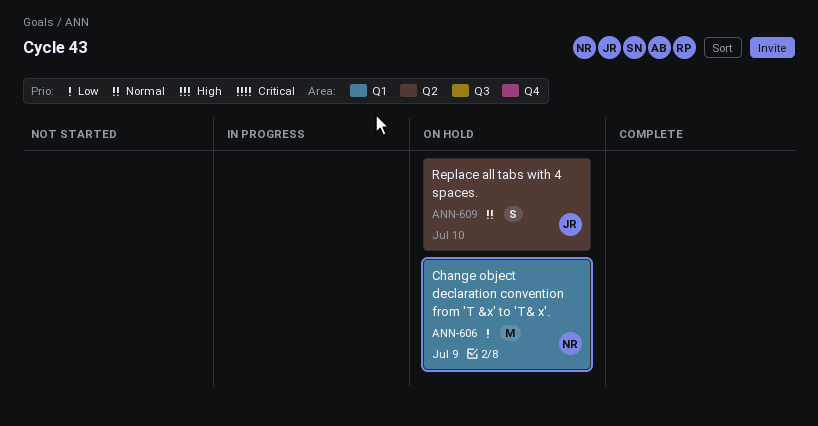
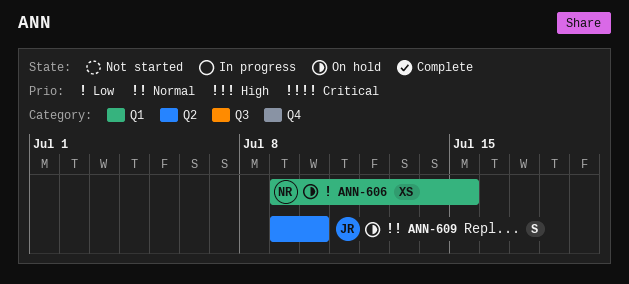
ANN-606, estimate: M -> XS
ANN-606, due: Jul 9 -> Jul 15

